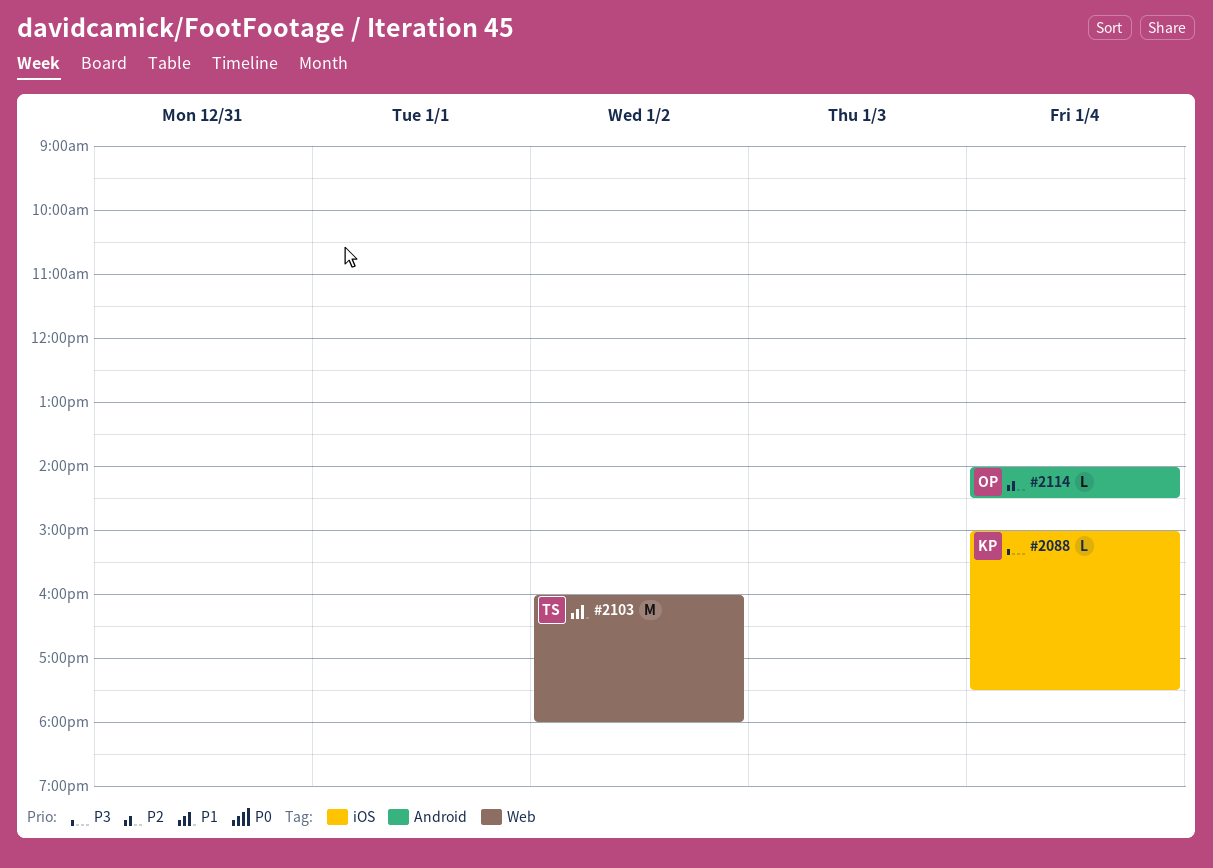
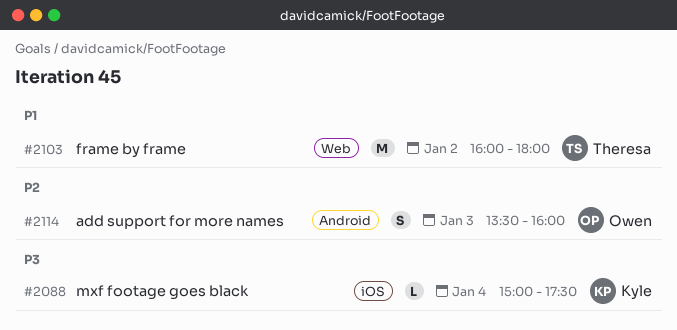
#2114, estimate: L -> S
#2114, day: Jan 4 -> Jan 3
#2114, begins: 14:00 -> 13:30
#2114, ends: 14:30 -> 16:00

